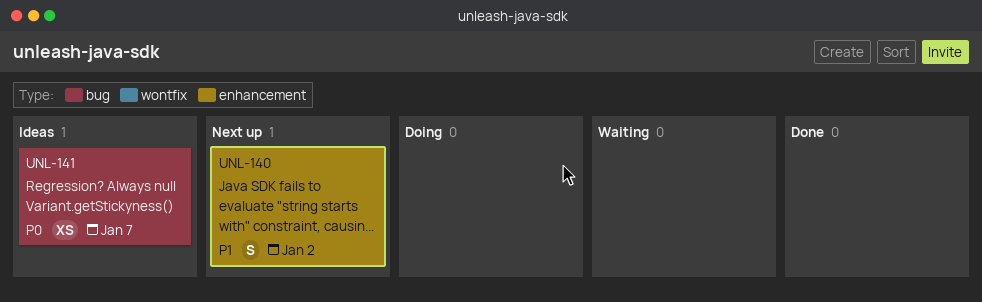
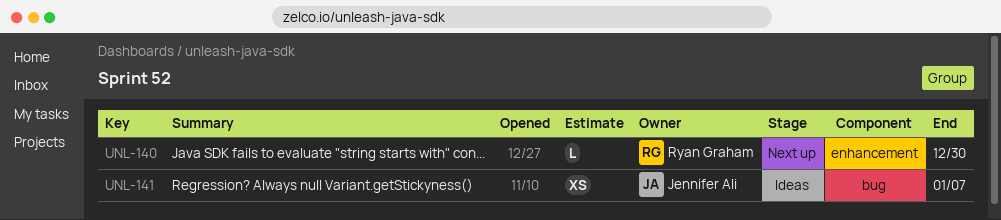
UNL-140, estimate: S -> L
UNL-140, due: Jan 2 -> Dec 30

